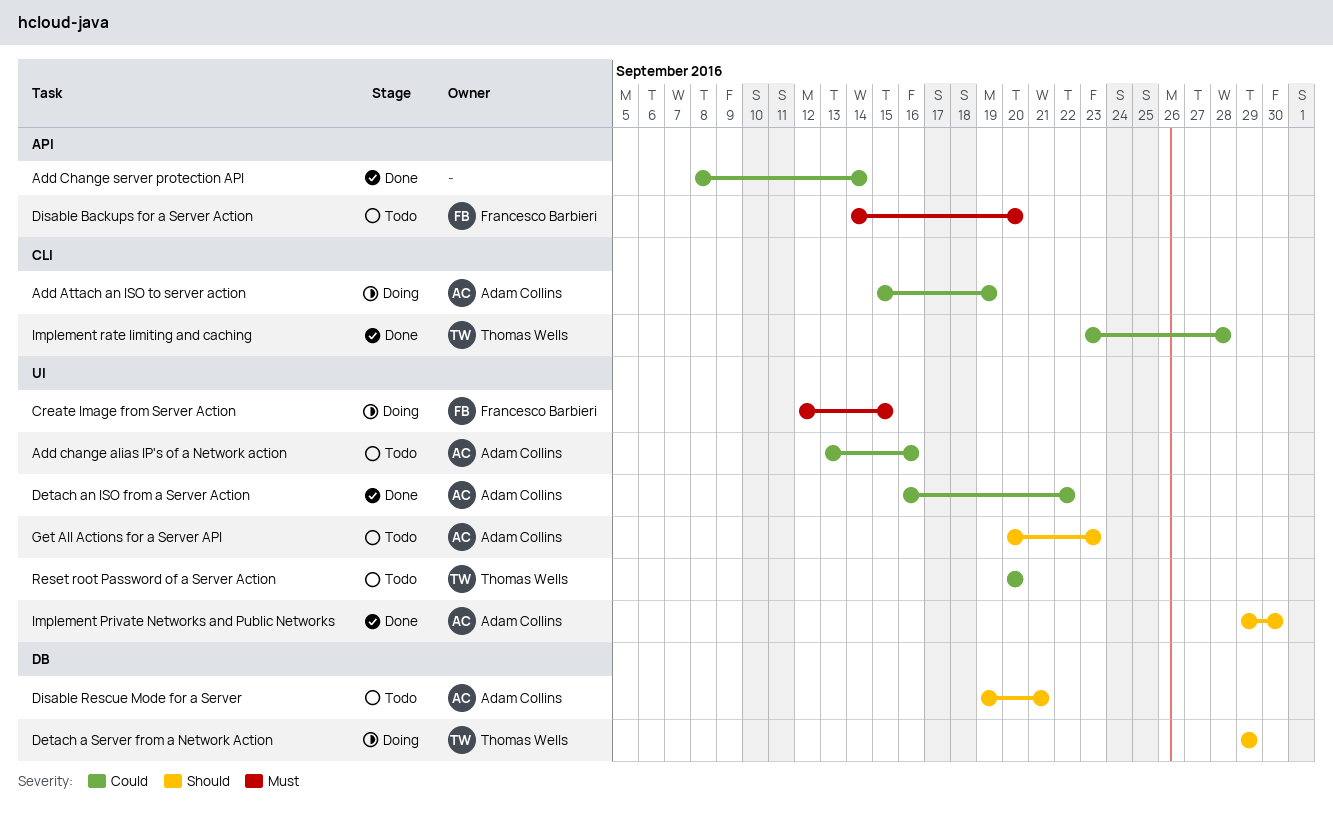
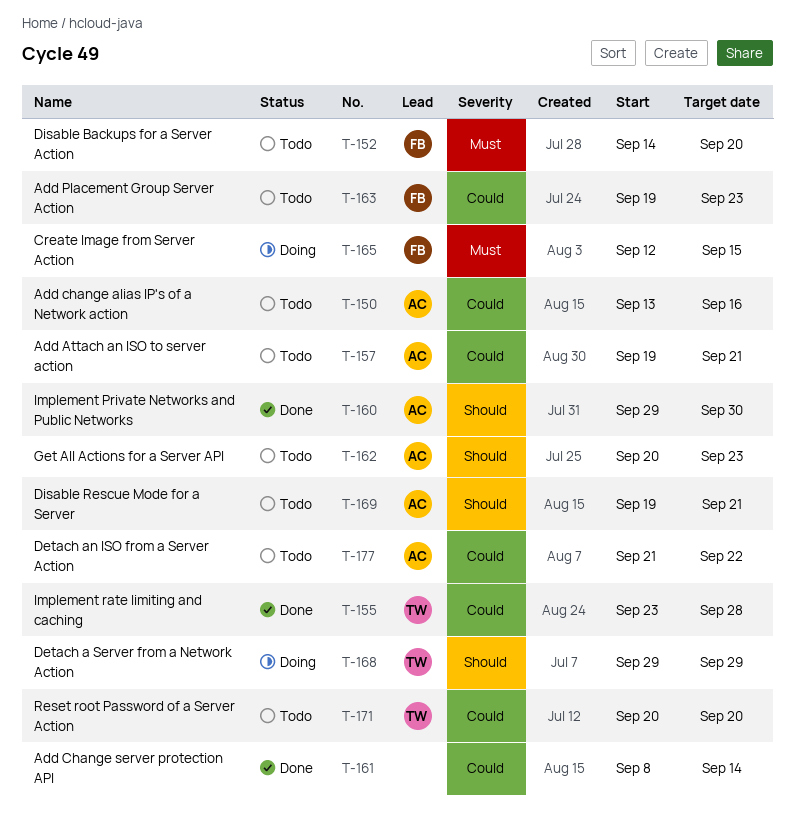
Add Attach an ISO to server action, status: Doing -> Todo
Add Attach an ISO to server action, start: Sep 15 -> Sep 19
Add Attach an ISO to server action, due: Sep 19 -> Sep 21
Add Placement Group Server Action: none -> present
Detach an ISO from a Server Action, status: Done -> Todo
Detach an ISO from a Server Action, start: Sep 16 -> Sep 21

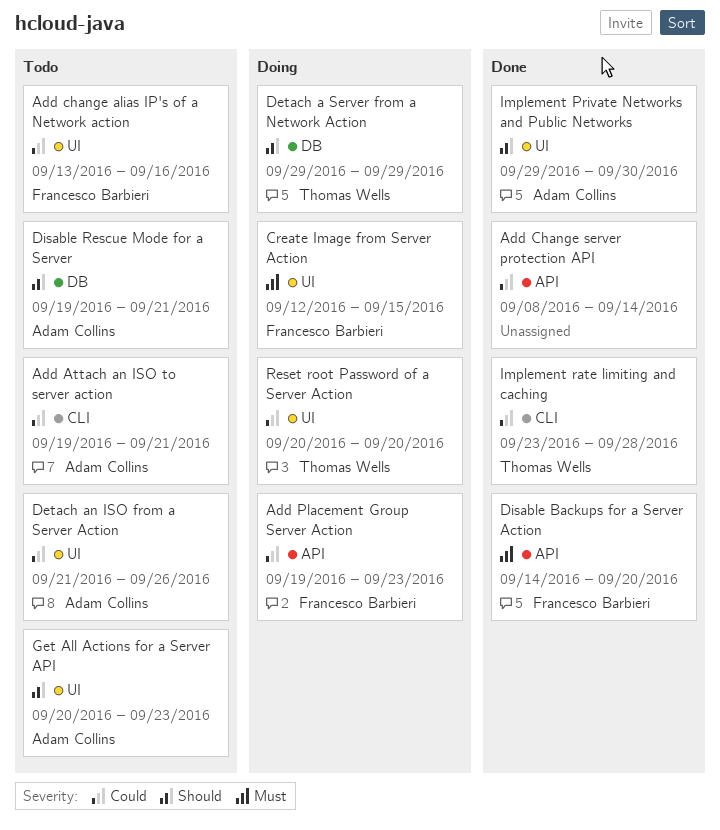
Add change alias IP's of a Network action, owner: Adam Collins -> Francesco Barbieri
Add Placement Group Server Action, status: Todo -> Doing
Detach an ISO from a Server Action, due: Sep 22 -> Sep 26
Disable Backups for a Server Action, status: Todo -> Done
Reset root Password of a Server Action, status: Todo -> Doing

